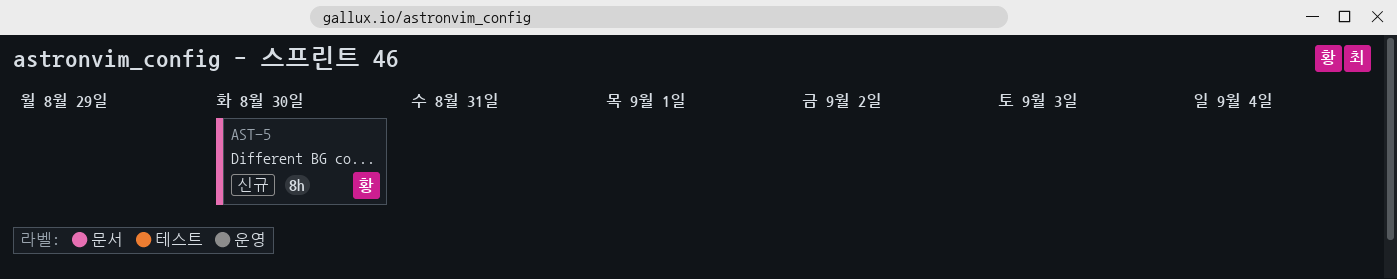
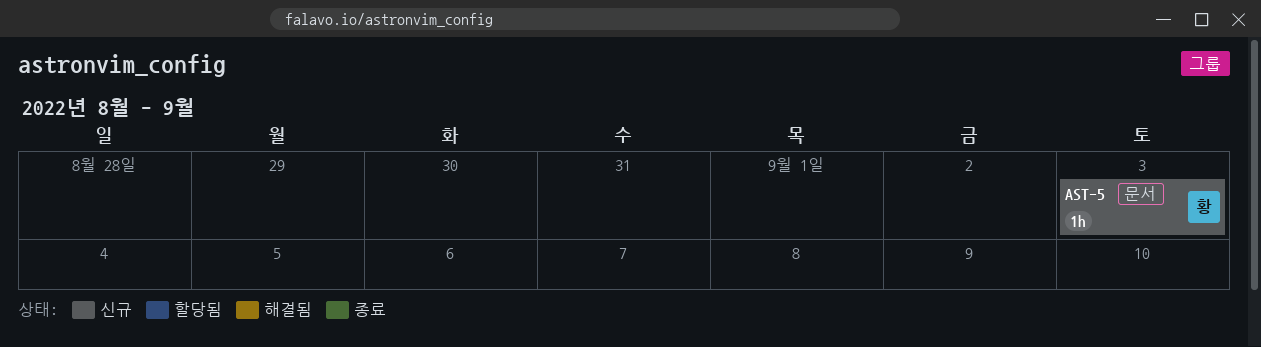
AST-5, estimate: 8h -> 1h
AST-5, due: Aug 30 -> Sep 3

